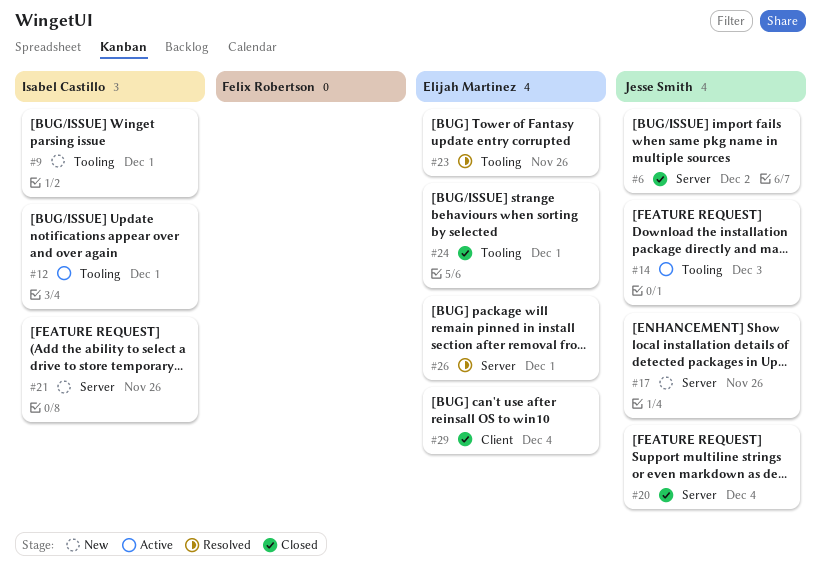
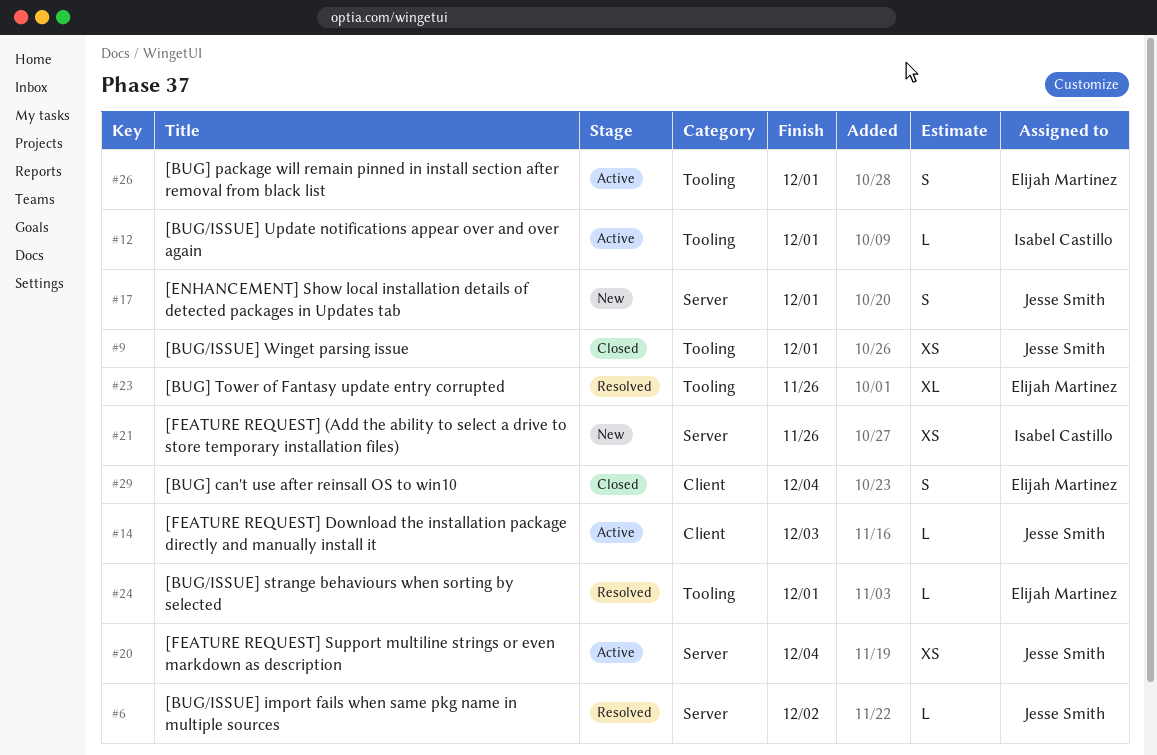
#6, status: Closed -> Resolved
#9, status: New -> Closed
#9, owner: Isabel Castillo -> Jesse Smith
#14, label: Tooling -> Client
#17, due: Nov 26 -> Dec 1
#20, status: Closed -> Active
#24, status: Closed -> Resolved
#26, status: Resolved -> Active
#26, label: Server -> Tooling

